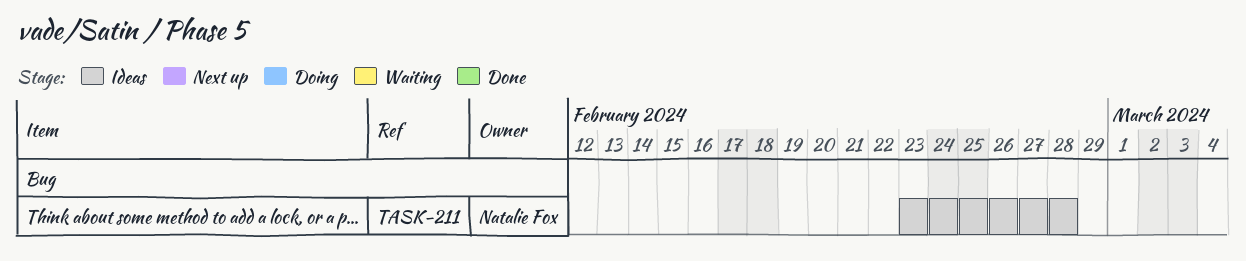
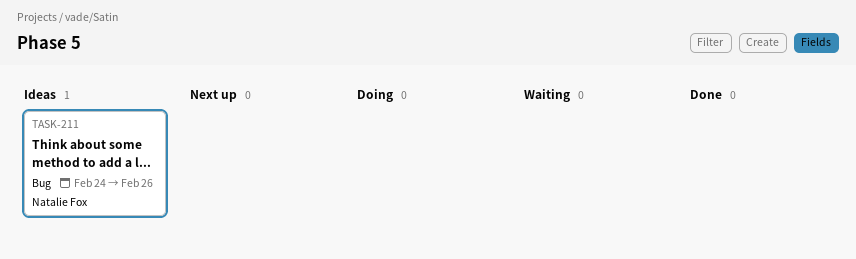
TASK-211, start: Feb 23 -> Feb 24
TASK-211, due: Feb 28 -> Feb 26

